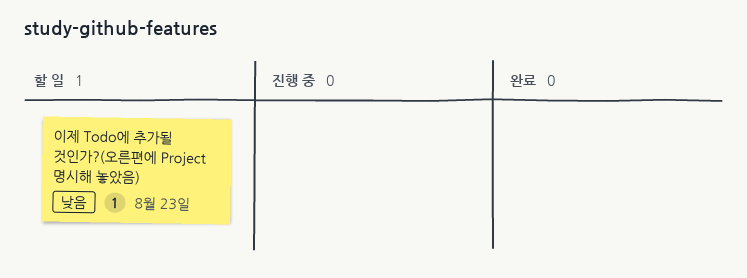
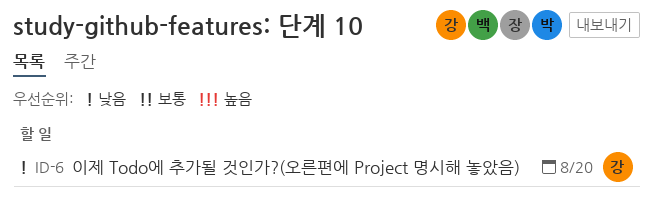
이제 Todo에 추가될 것인가?(오른편에 Project 명시해 놓았음), due: Aug 23 -> Aug 20

